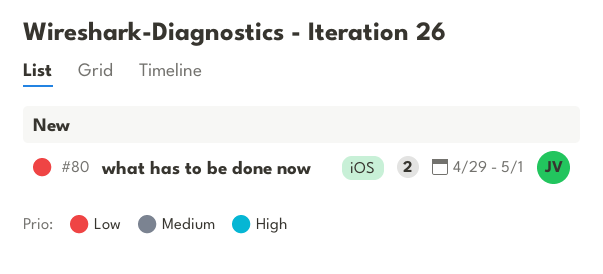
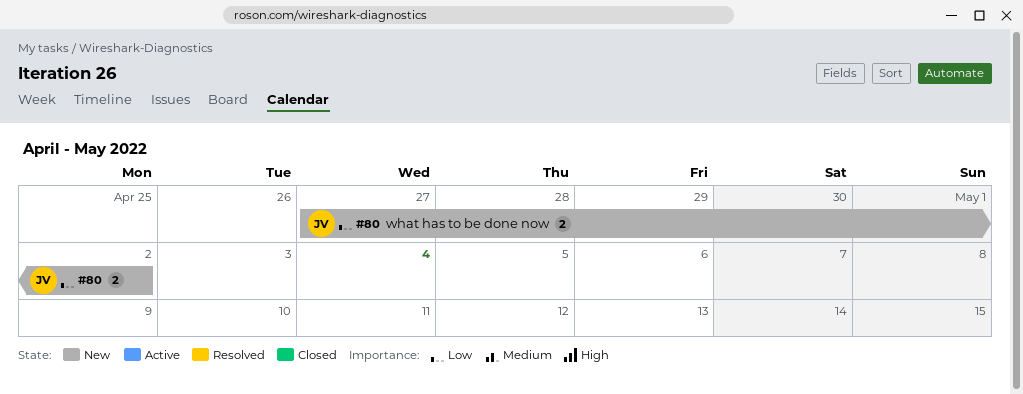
#80, start: Apr 29 -> Apr 27
#80, due: May 1 -> May 2

